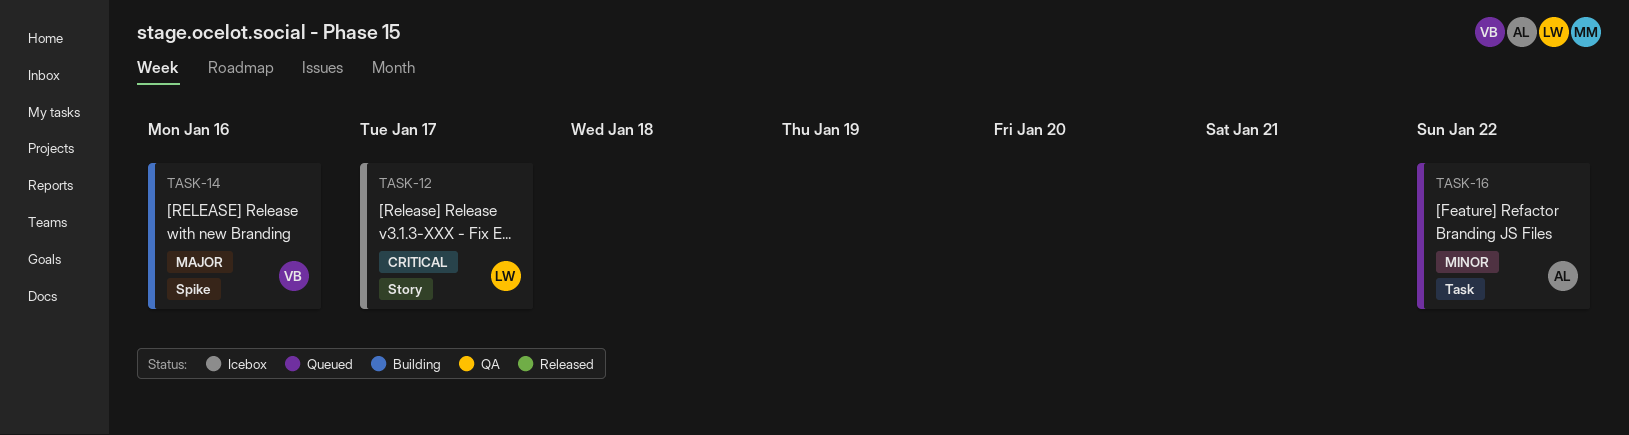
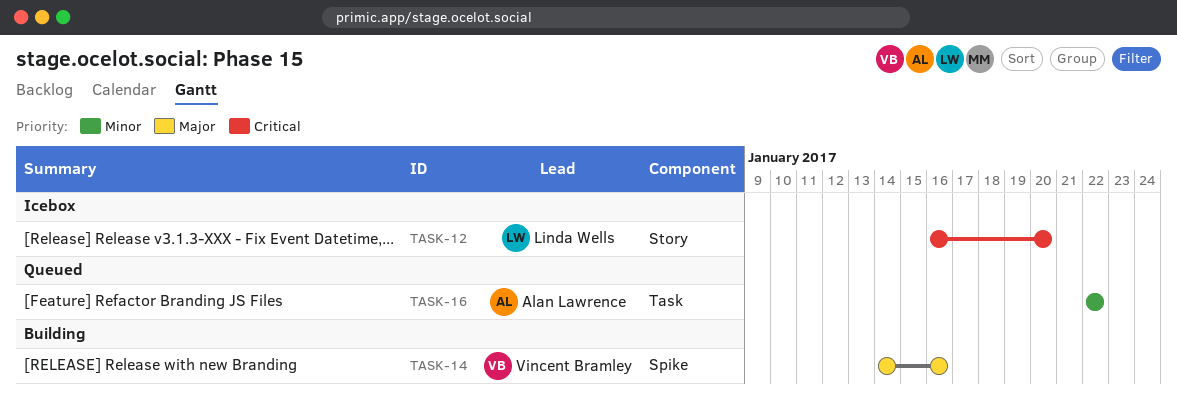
TASK-12, due: Jan 17 -> Jan 20

